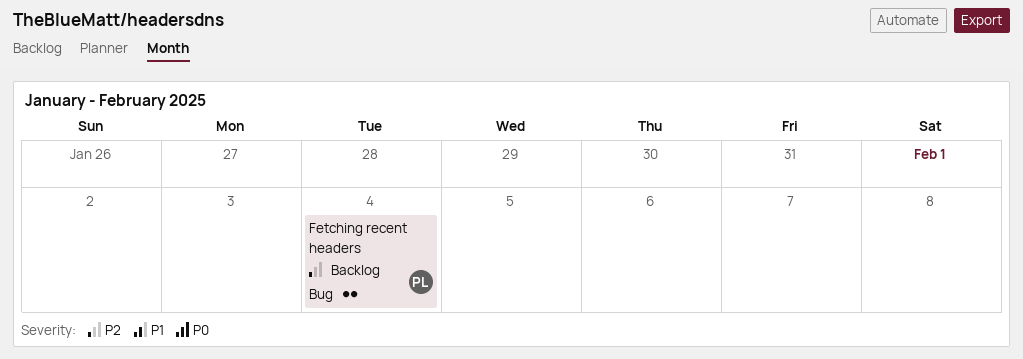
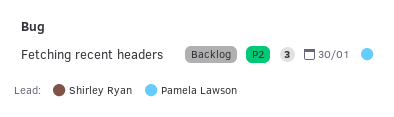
Fetching recent headers, estimate: 2 -> 3
Fetching recent headers, due: Feb 4 -> Jan 30

